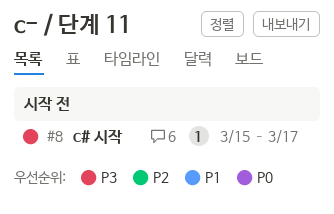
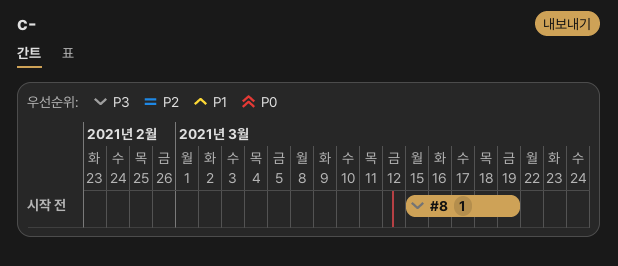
#8, due: Mar 17 -> Mar 19

